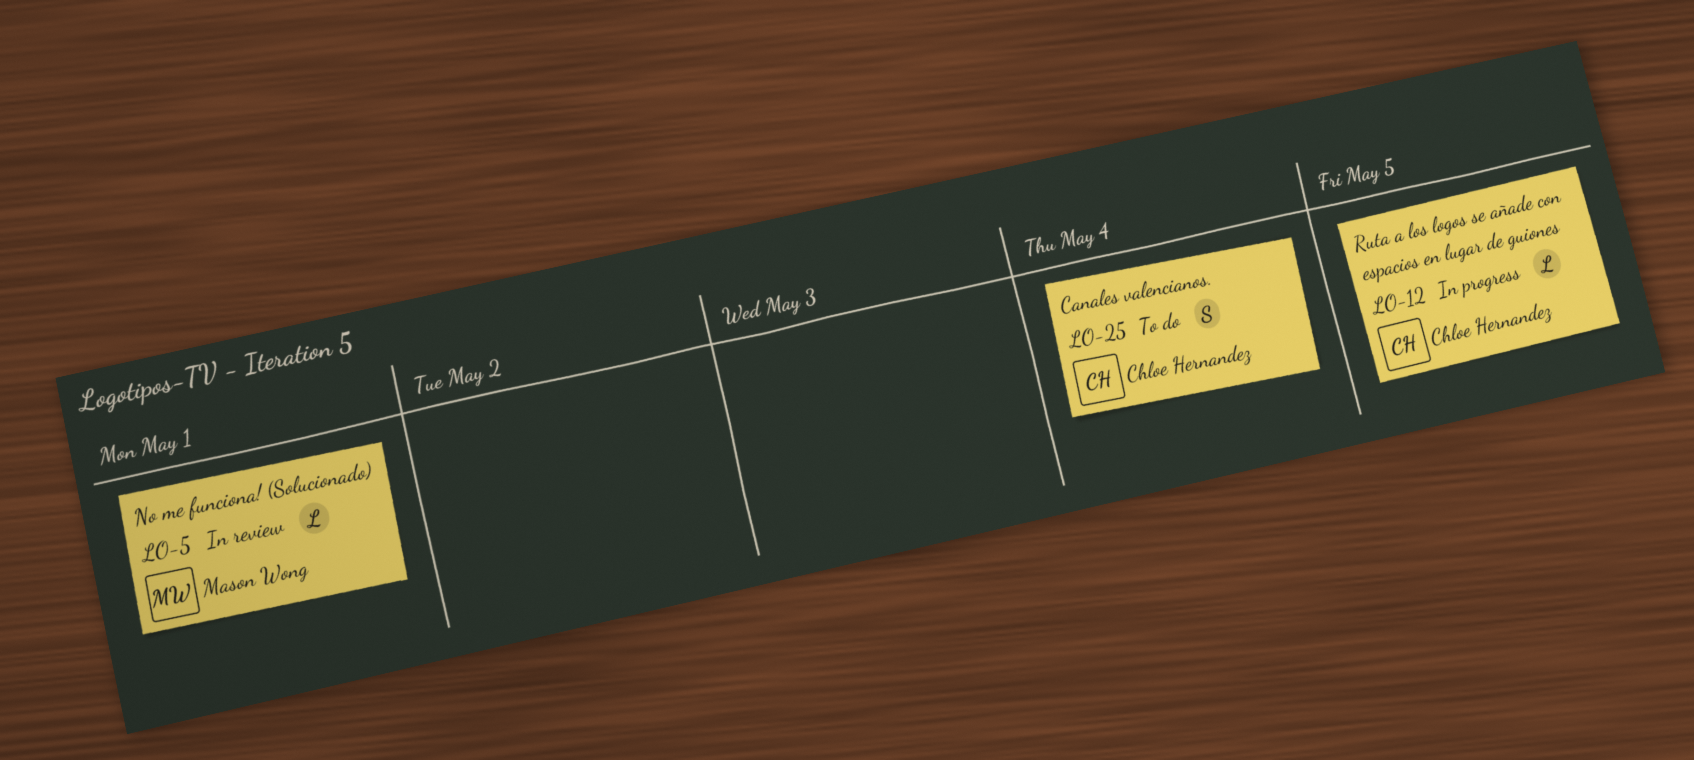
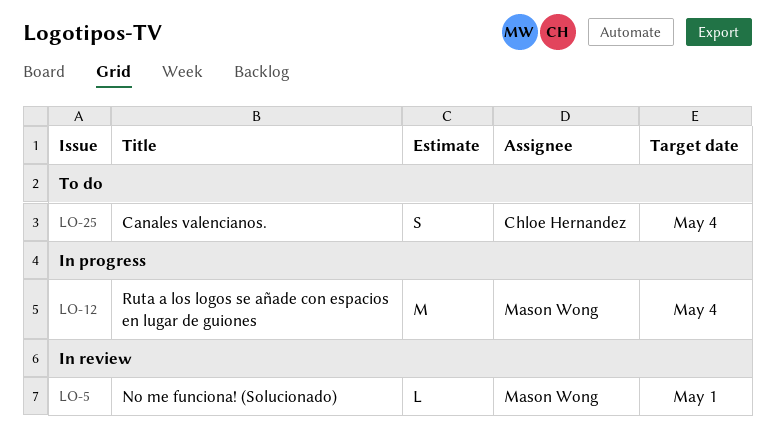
LO-12, owner: Chloe Hernandez -> Mason Wong
LO-12, estimate: L -> M
LO-12, due: May 5 -> May 4

